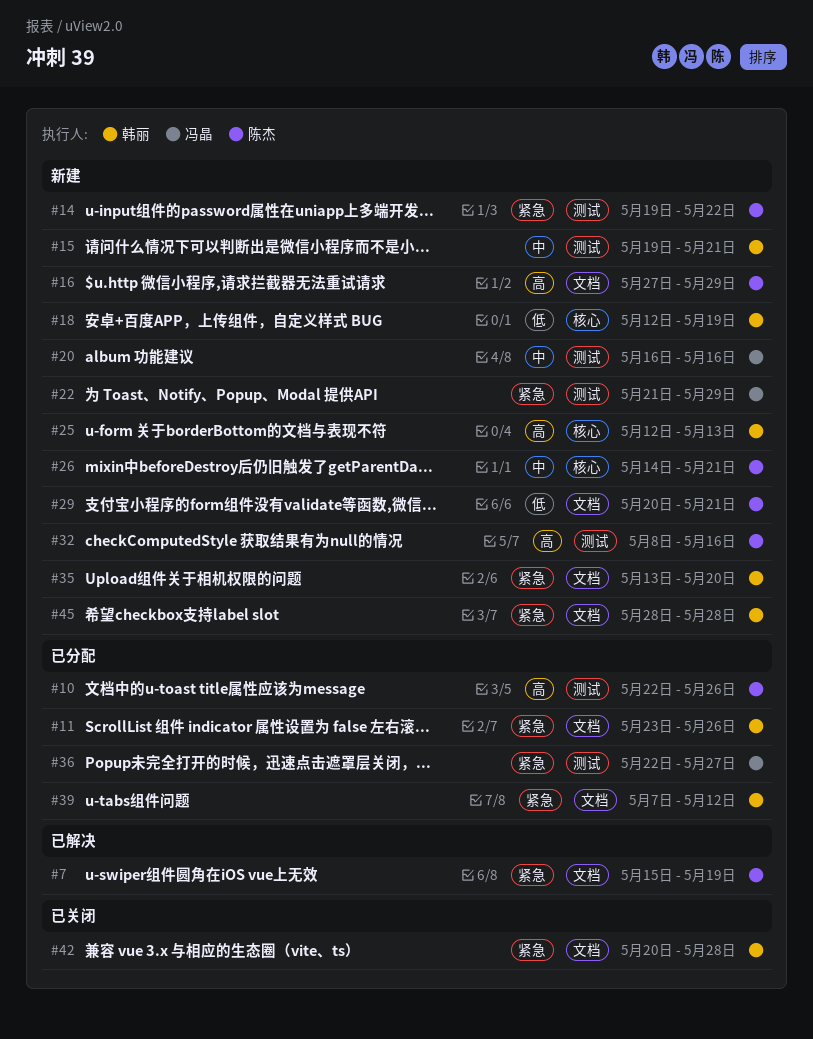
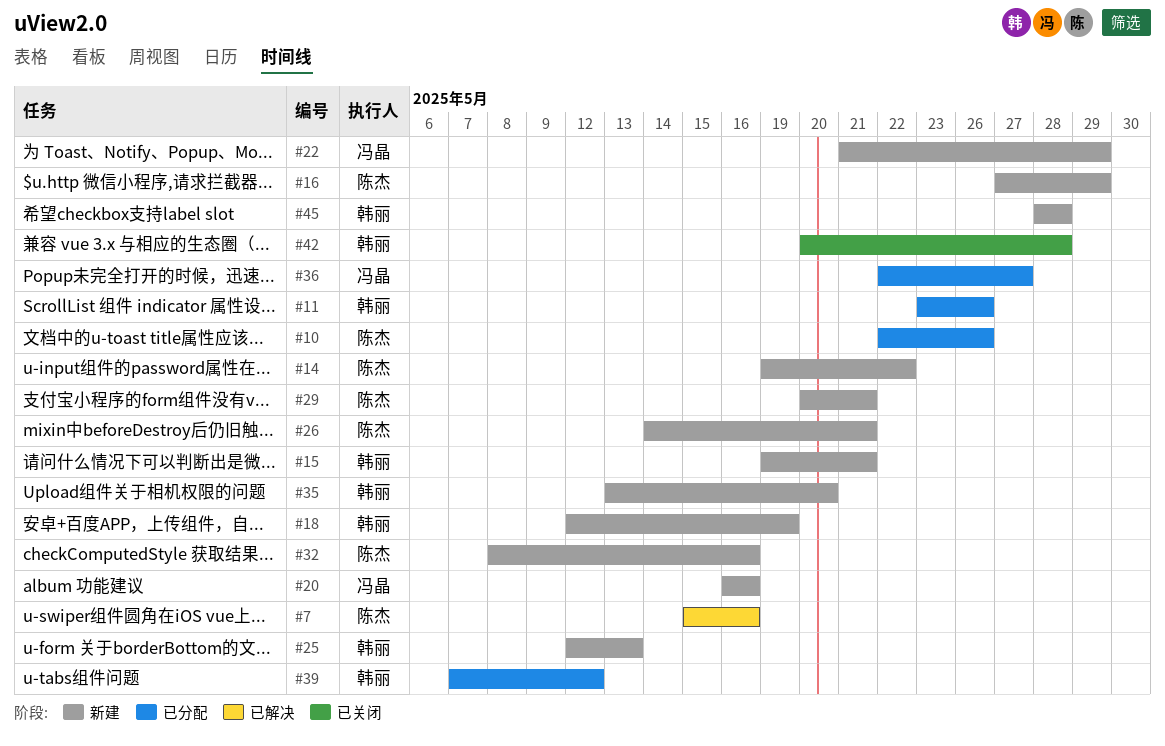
#7, due: May 19 -> May 16

